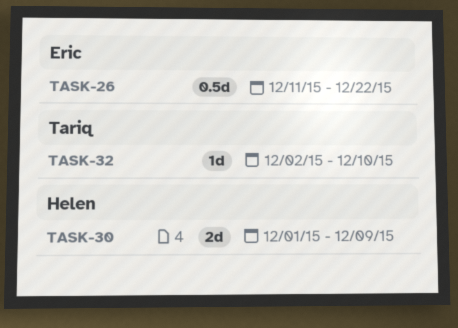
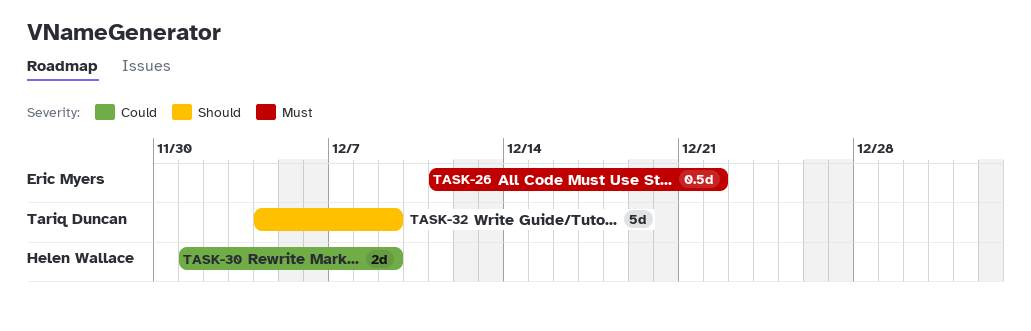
TASK-32, estimate: 1d -> 5d
TASK-32, start: Dec 2 -> Dec 4
TASK-32, due: Dec 10 -> Dec 9

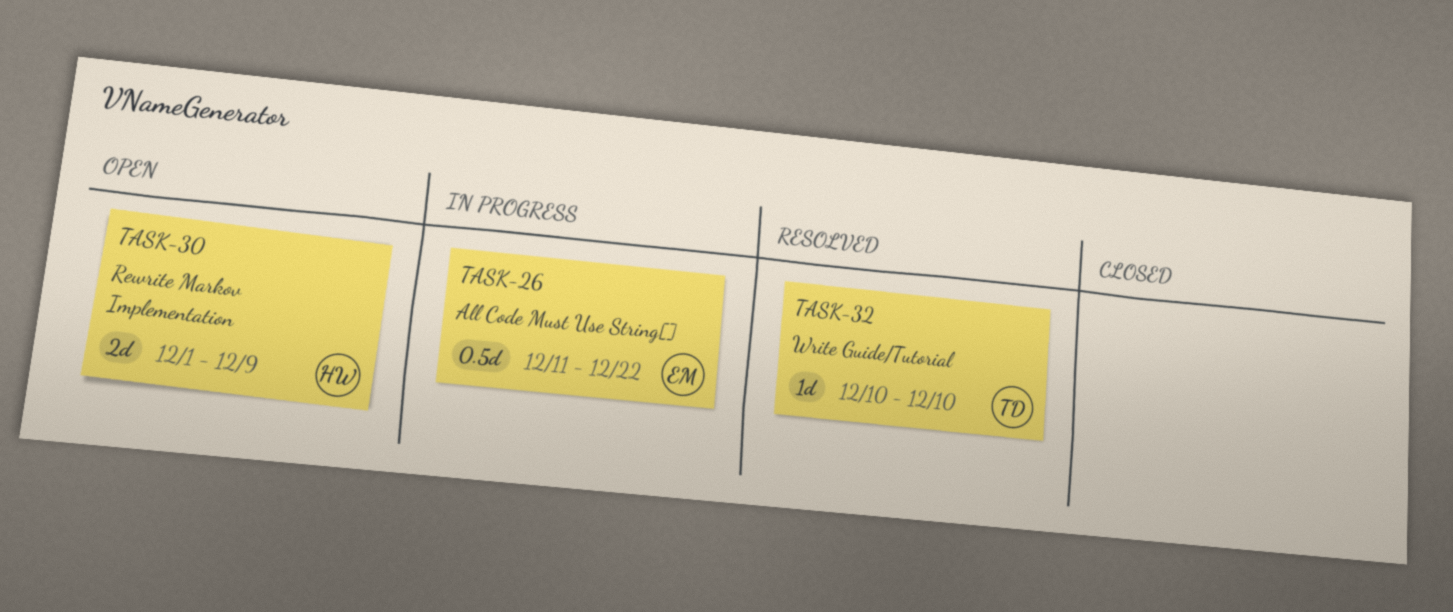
TASK-32, estimate: 5d -> 1d
TASK-32, start: Dec 4 -> Dec 10
TASK-32, due: Dec 9 -> Dec 10

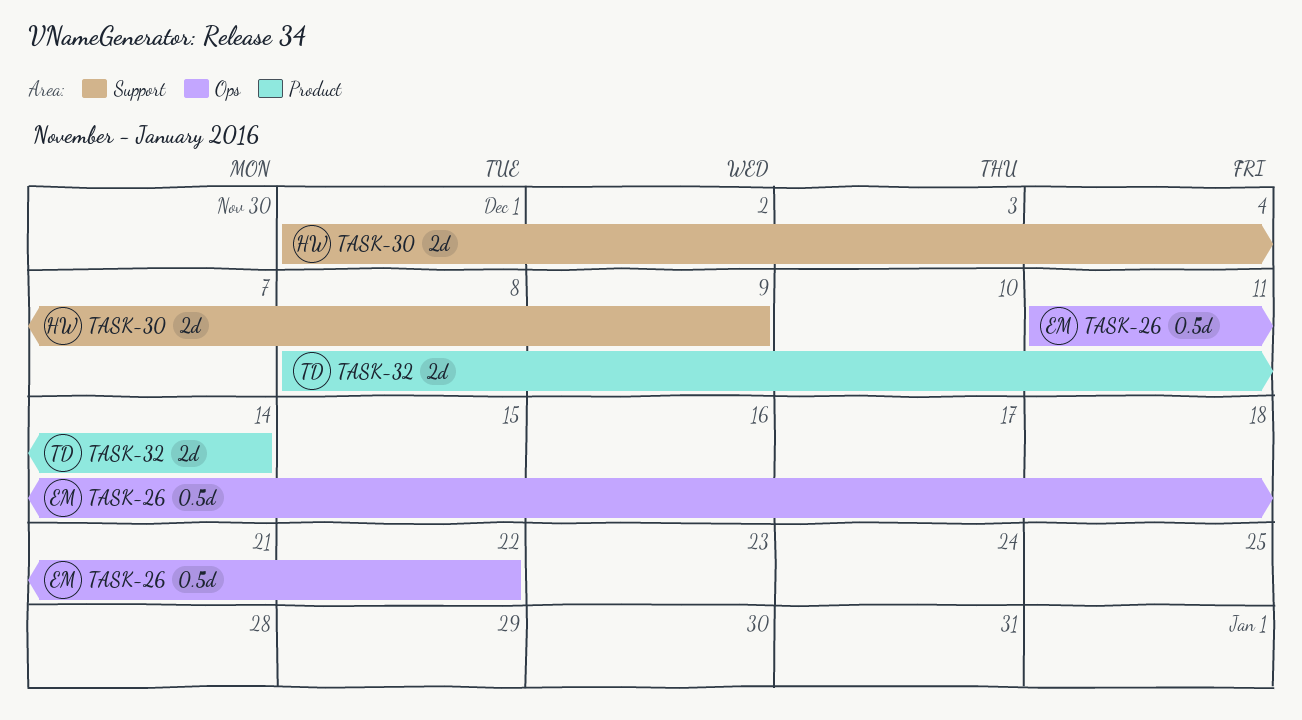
TASK-32, estimate: 1d -> 2d
TASK-32, start: Dec 10 -> Dec 8
TASK-32, due: Dec 10 -> Dec 14

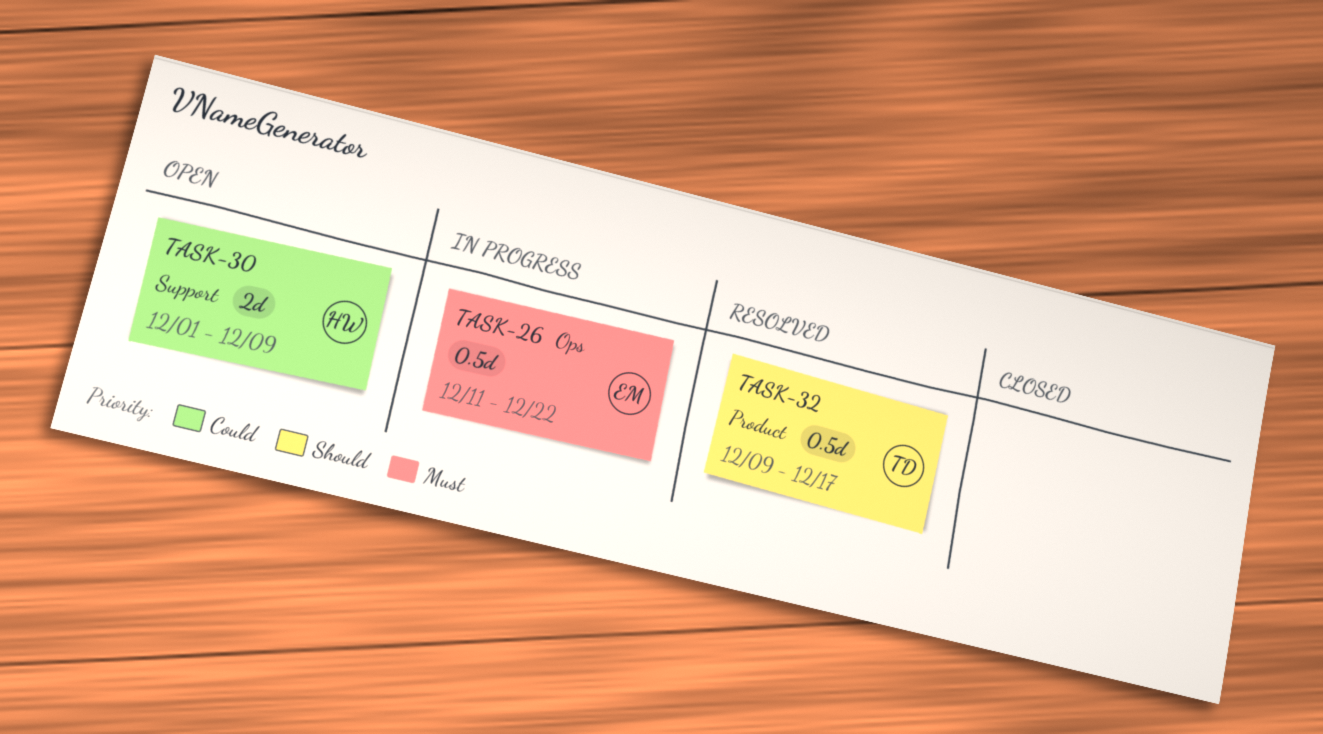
TASK-32, estimate: 2d -> 0.5d
TASK-32, start: Dec 8 -> Dec 9
TASK-32, due: Dec 14 -> Dec 17

